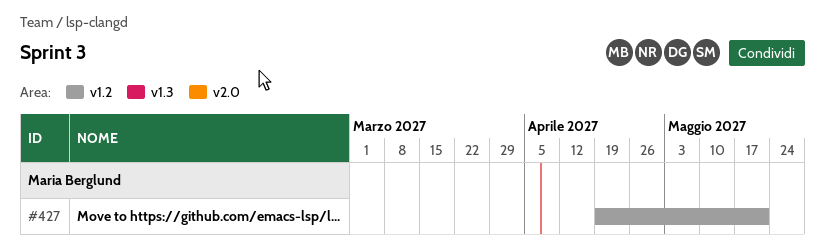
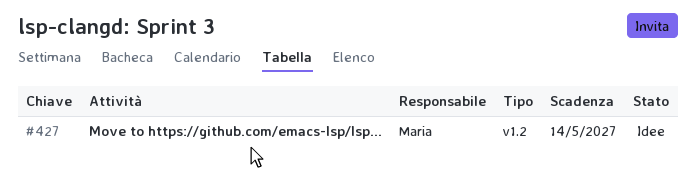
#427, due: May 21 -> May 14

